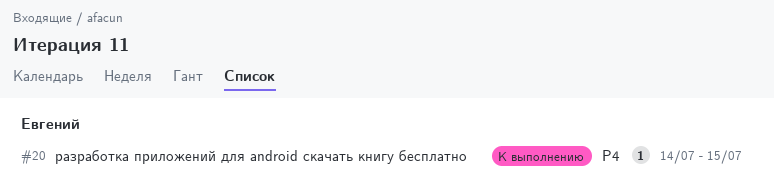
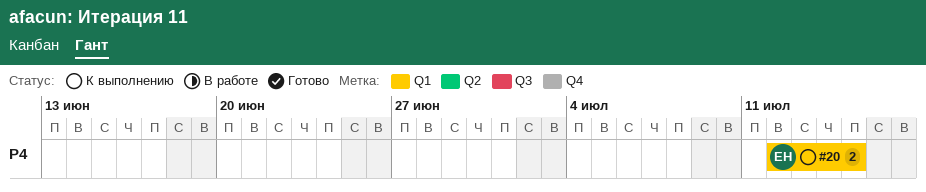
#20, estimate: 1 -> 2
#20, start: Jul 14 -> Jul 12

